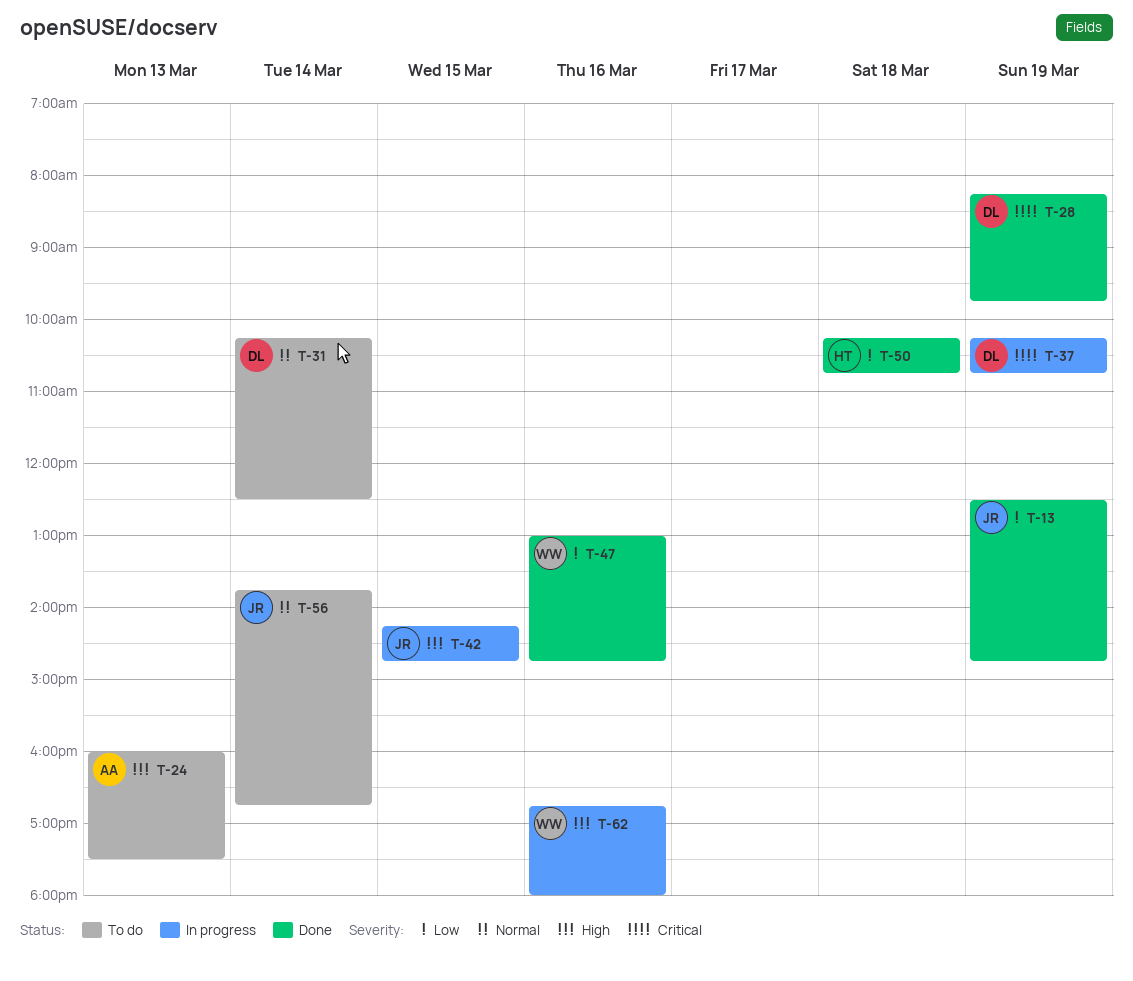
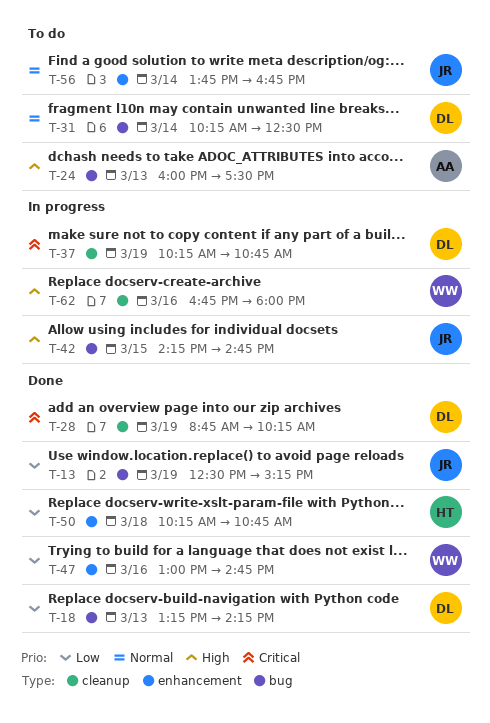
T-13, ends: 14:45 -> 15:15
T-18: none -> present
T-28, begins: 08:15 -> 08:45
T-28, ends: 09:45 -> 10:15

